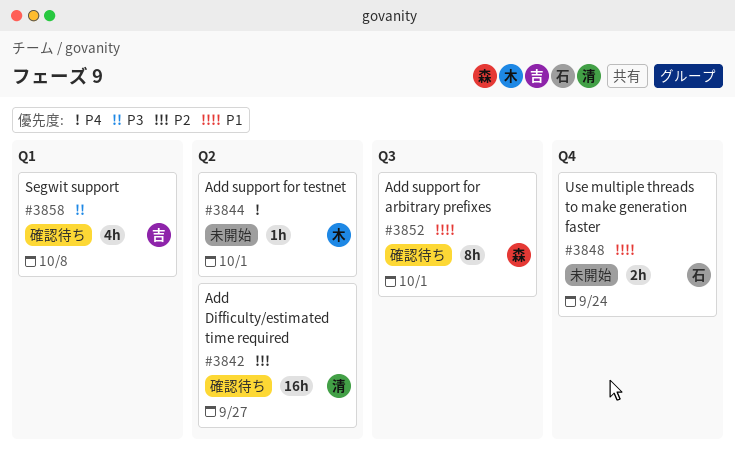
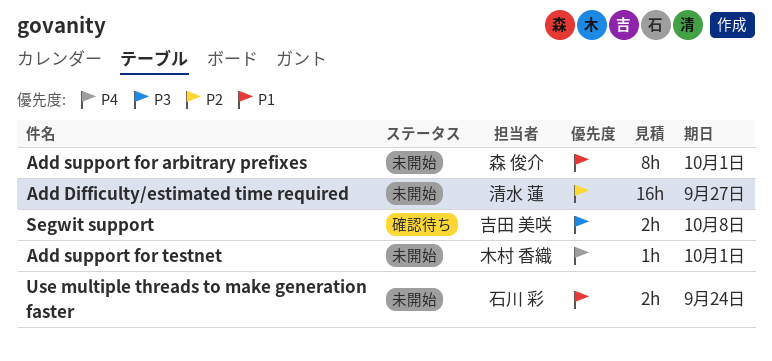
Add Difficulty/estimated time required, status: 確認待ち -> 未開始
Add support for arbitrary prefixes, status: 確認待ち -> 未開始
Segwit support, estimate: 4h -> 2h

